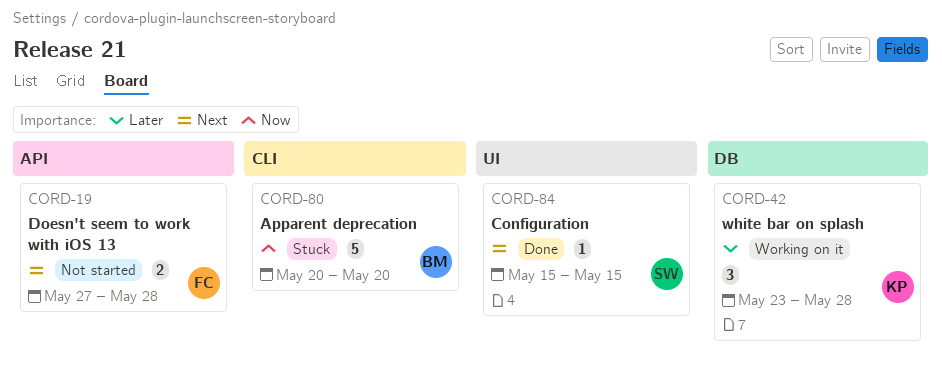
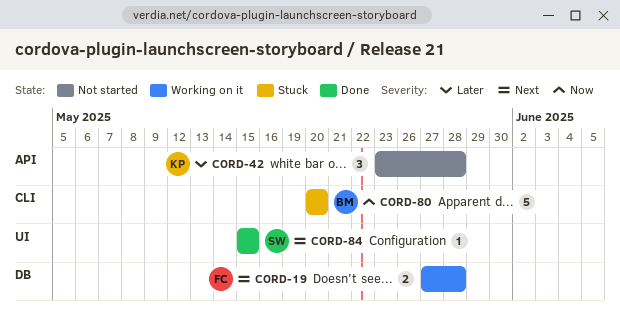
CORD-19, status: Not started -> Working on it
CORD-19, label: API -> DB
CORD-42, status: Working on it -> Not started
CORD-42, label: DB -> API

